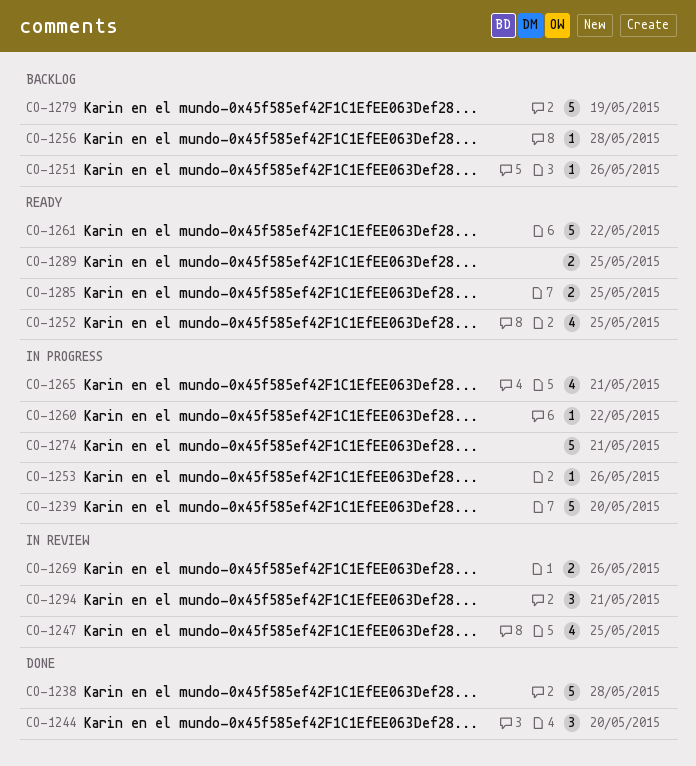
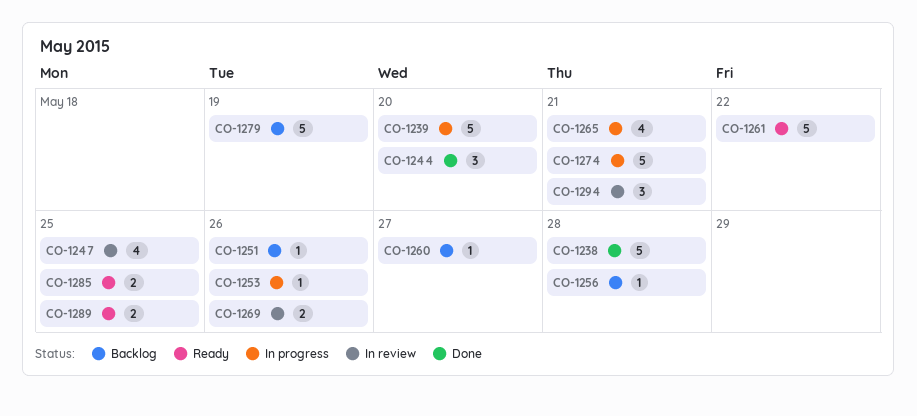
CO-1252: present -> none
CO-1260, status: In progress -> Backlog
CO-1260, due: May 22 -> May 27

